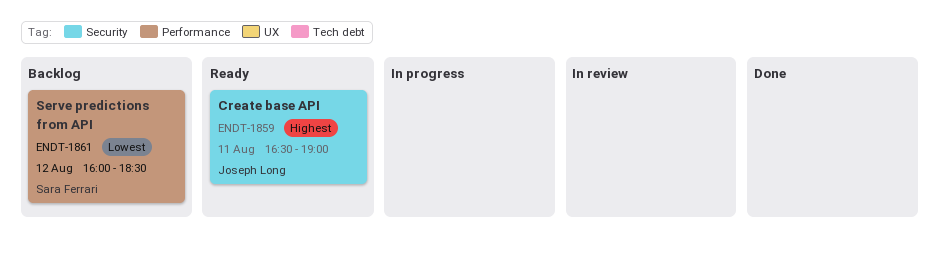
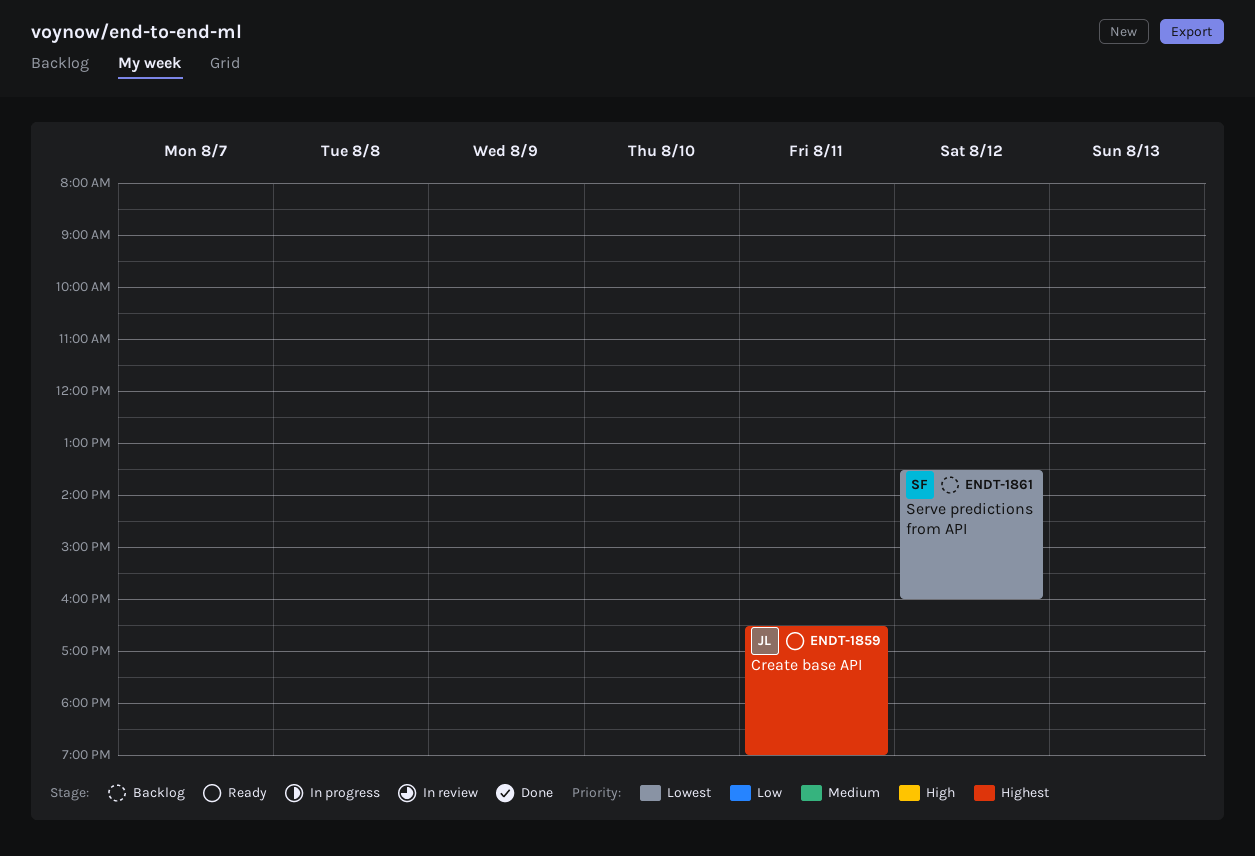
ENDT-1861, begins: 16:00 -> 13:30
ENDT-1861, ends: 18:30 -> 16:00

